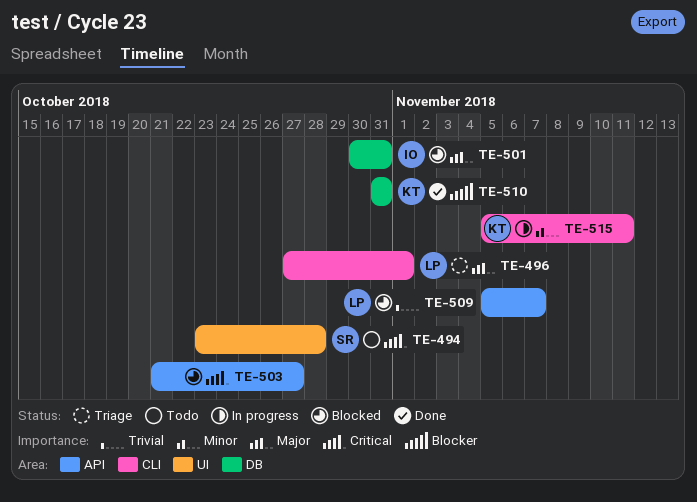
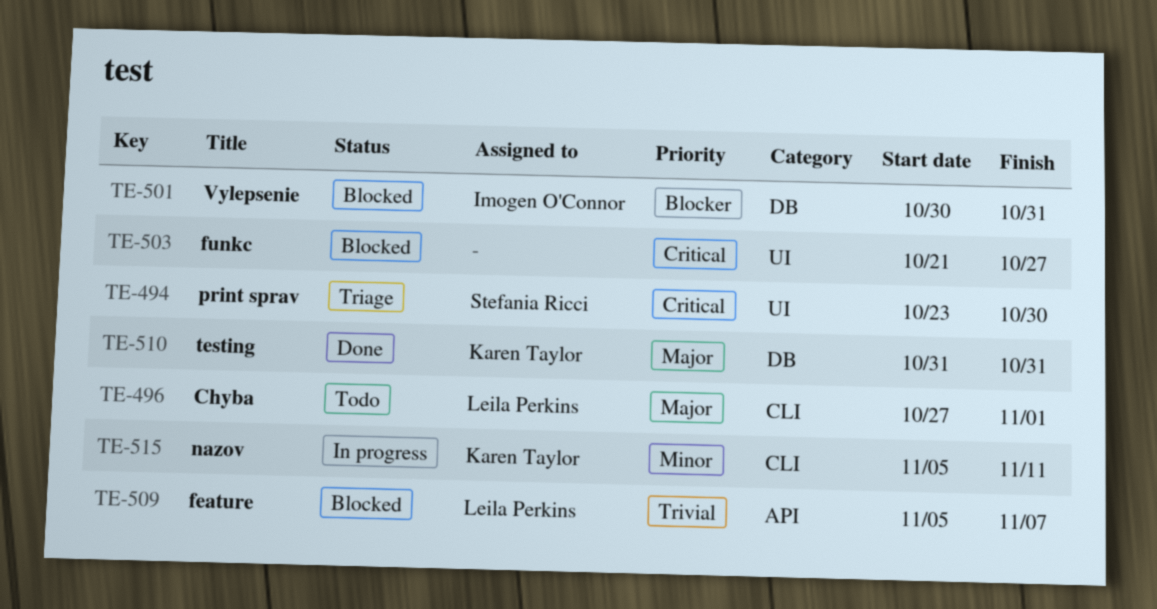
TE-494, status: Todo -> Triage
TE-494, due: Oct 28 -> Oct 30
TE-496, status: Triage -> Todo
TE-501, priority: Major -> Blocker
TE-503, label: API -> UI
TE-510, priority: Blocker -> Major

